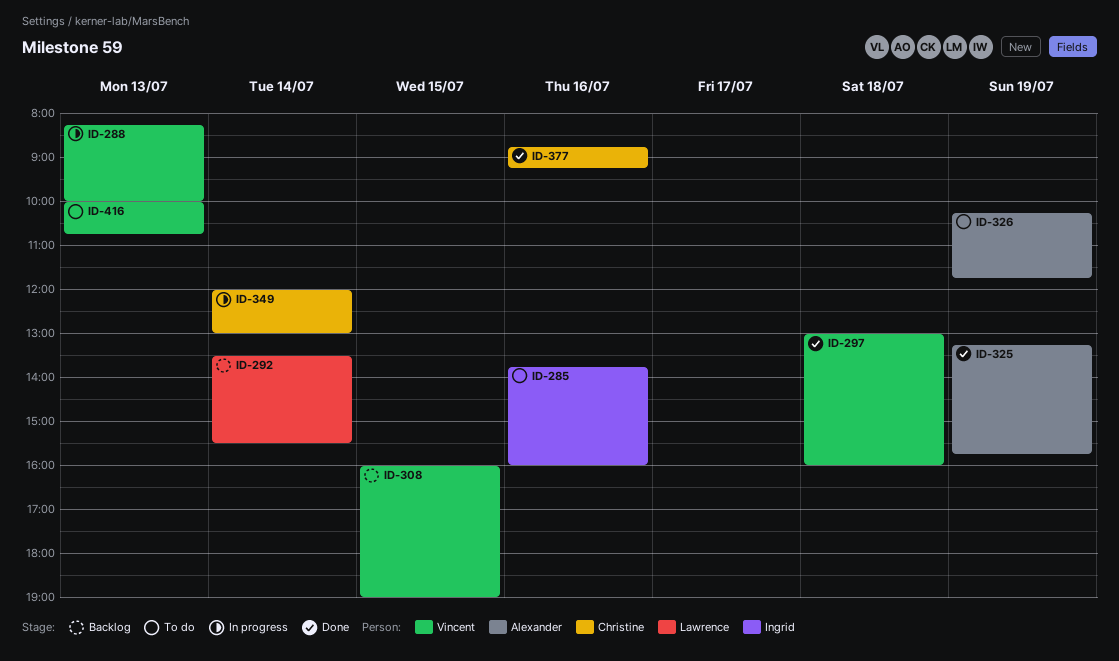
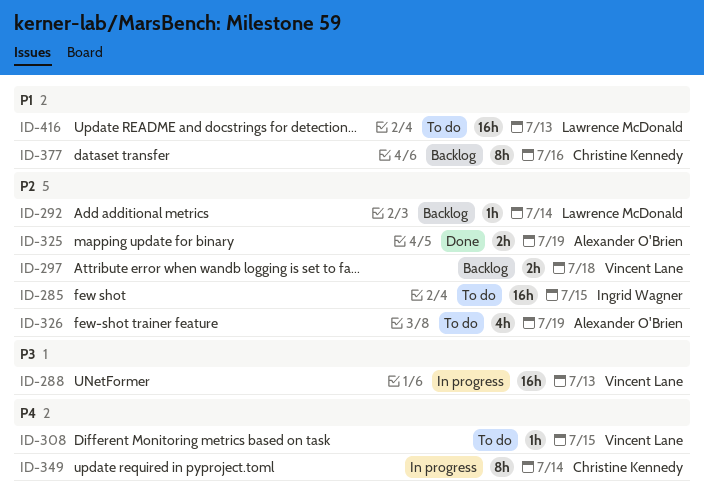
ID-285, day: Jul 16 -> Jul 15
ID-297, status: Done -> Backlog
ID-308, status: Backlog -> To do
ID-377, status: Done -> Backlog
ID-416, owner: Vincent Lane -> Lawrence McDonald

